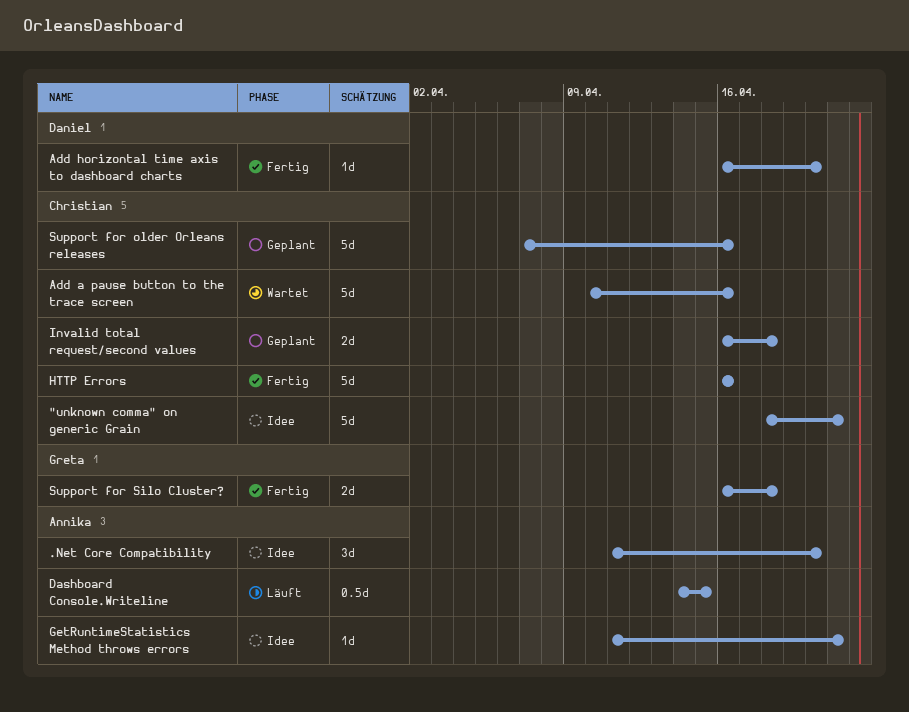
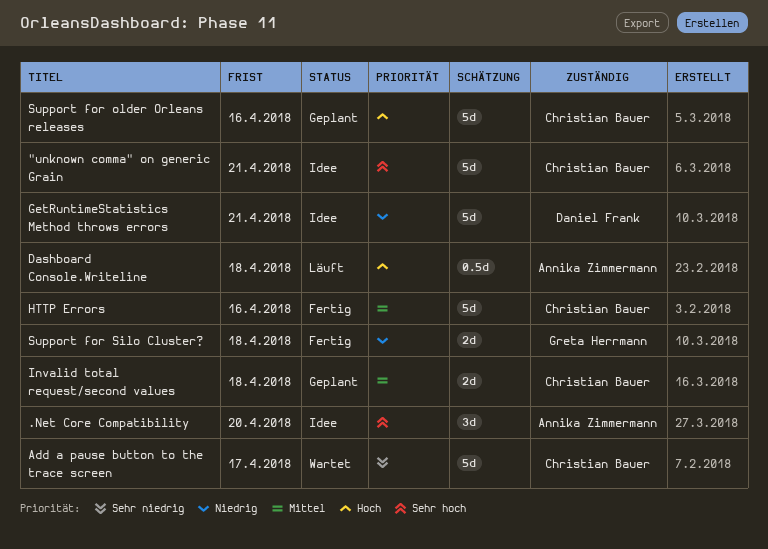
Add a pause button to the trace screen, due: Apr 16 -> Apr 17
Add horizontal time axis to dashboard charts: present -> none
Dashboard Console.Writeline, due: Apr 15 -> Apr 18
GetRuntimeStatistics Method throws errors, owner: Annika Zimmermann -> Daniel Frank
GetRuntimeStatistics Method throws errors, estimate: 1d -> 5d

